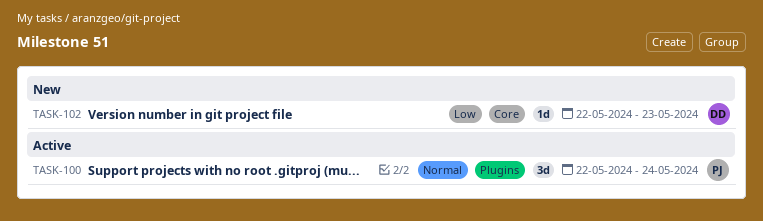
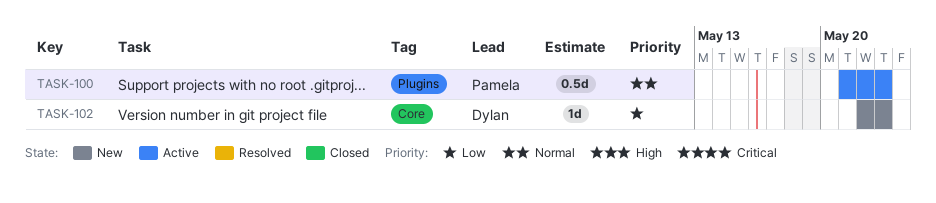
TASK-100, estimate: 3d -> 0.5d
TASK-100, start: May 22 -> May 21
TASK-100, due: May 24 -> May 23

